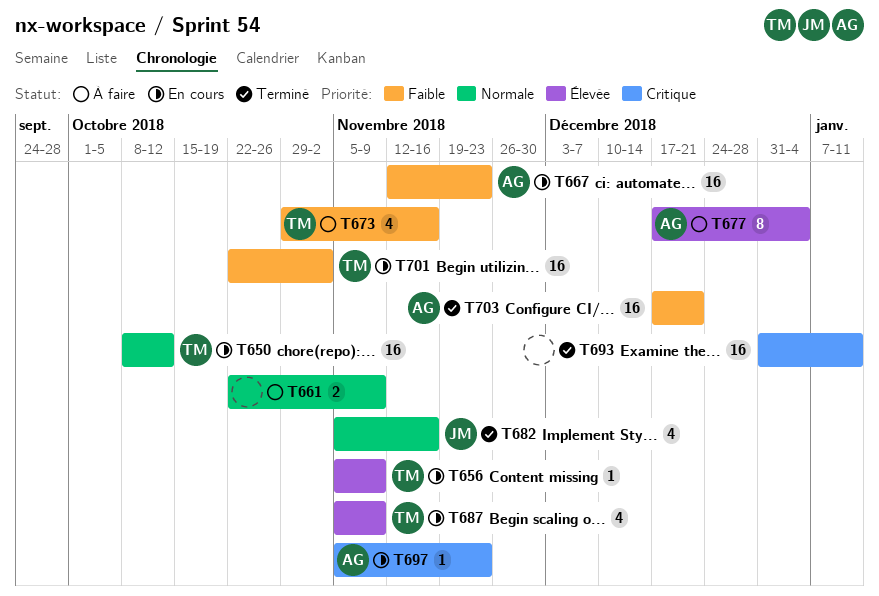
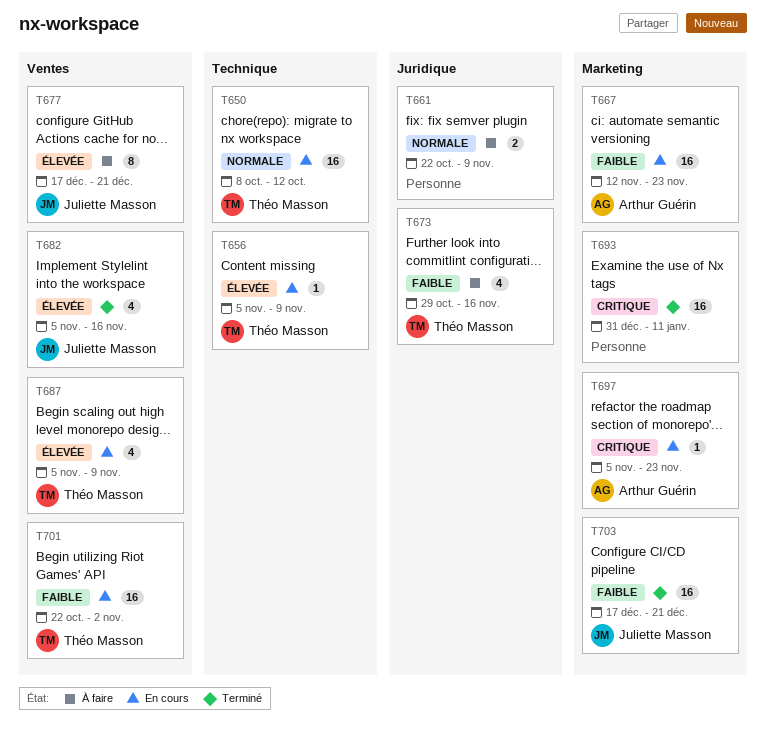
T677, owner: Arthur Guérin -> Juliette Masson
T677, due: Jan 4 -> Dec 21
T682, priority: Normale -> Élevée
T703, owner: Arthur Guérin -> Juliette Masson

